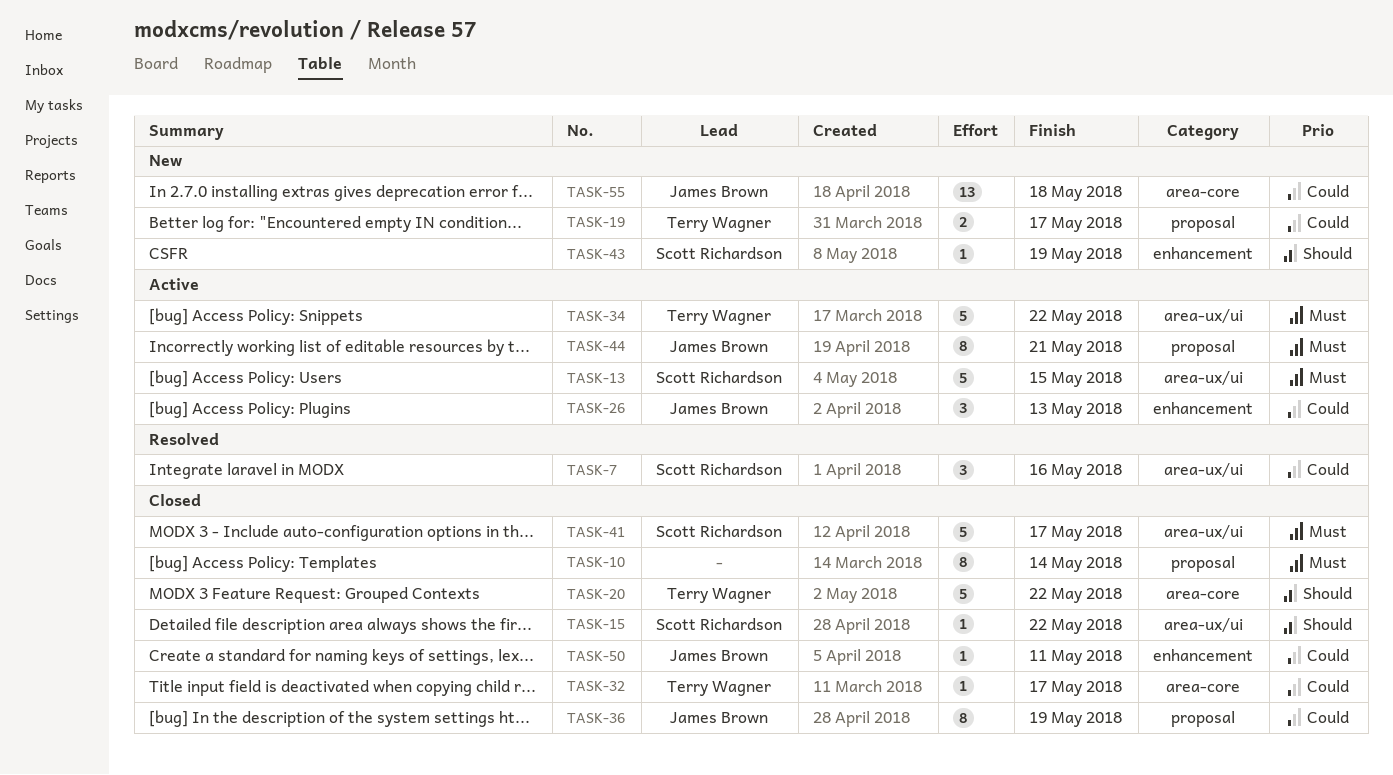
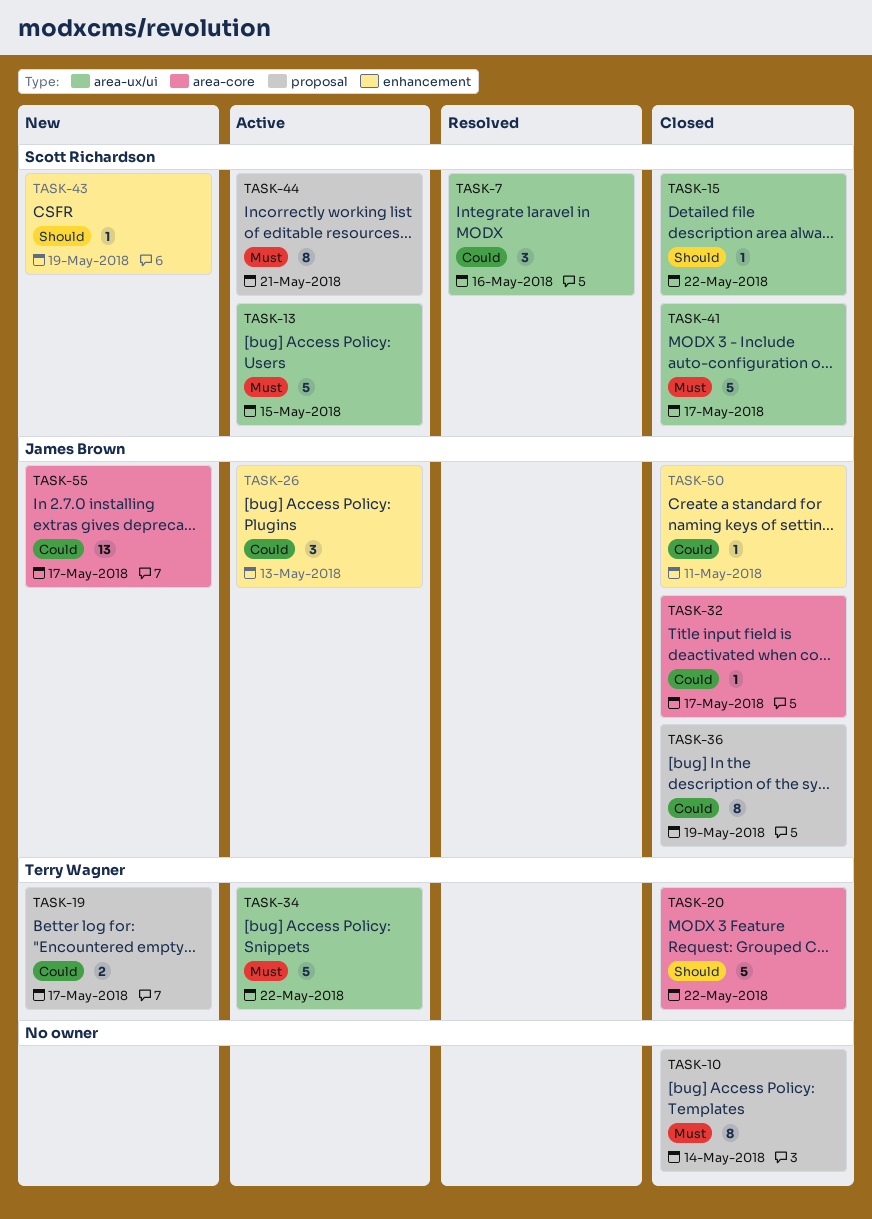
TASK-32, owner: Terry Wagner -> James Brown
TASK-44, owner: James Brown -> Scott Richardson
TASK-55, due: May 18 -> May 17

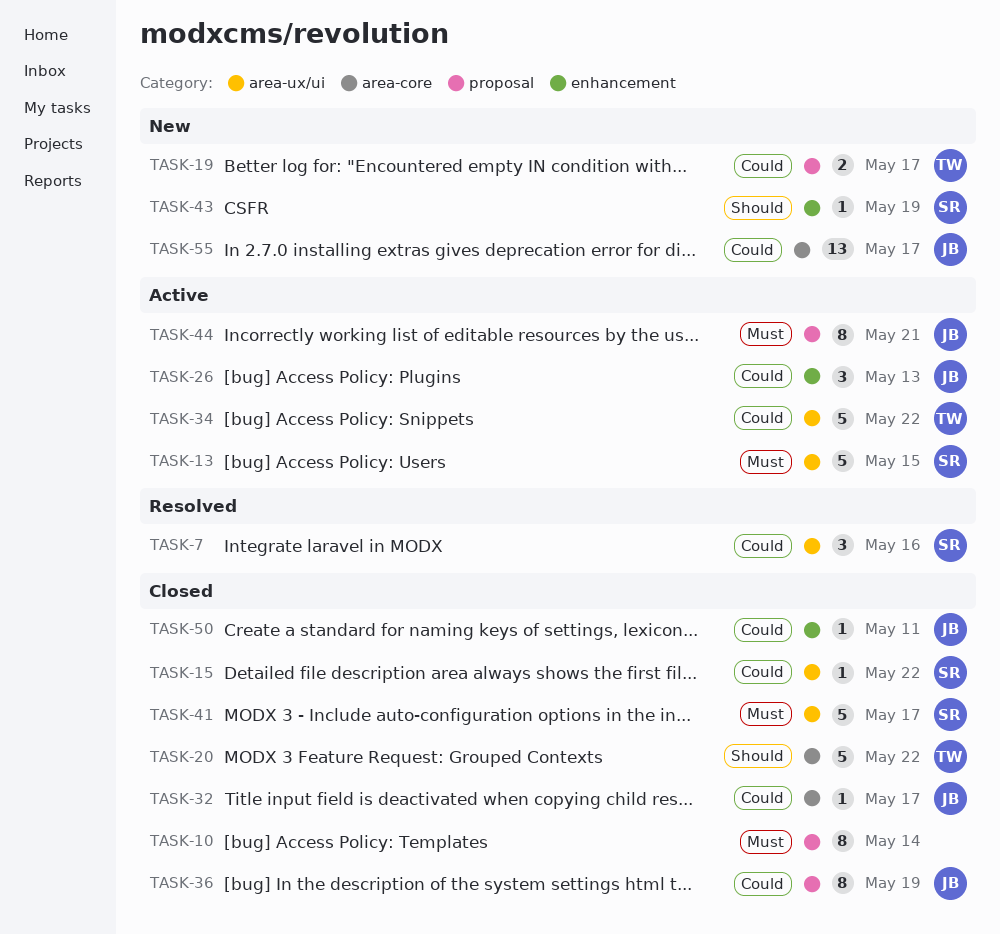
TASK-15, priority: Should -> Could
TASK-34, priority: Must -> Could
TASK-44, owner: Scott Richardson -> James Brown

